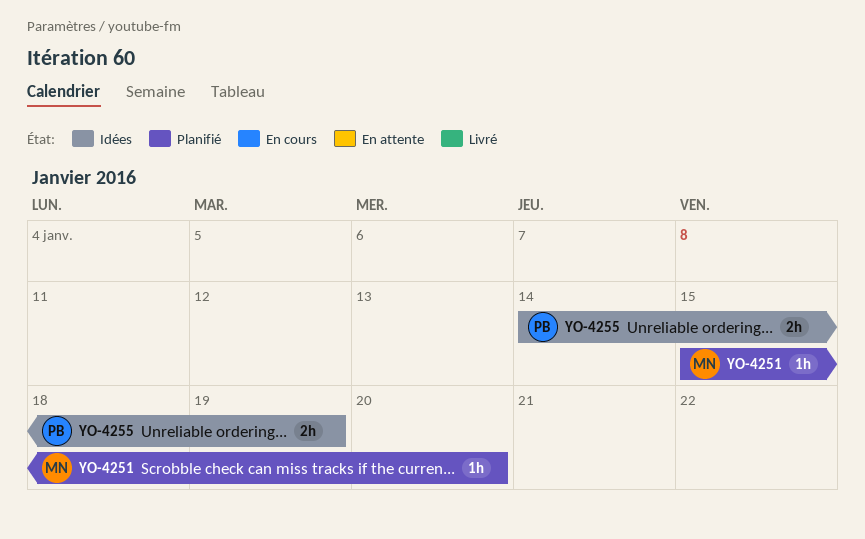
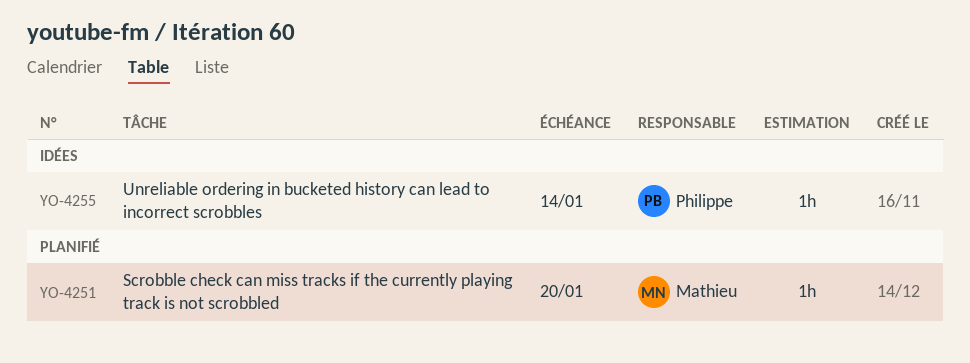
YO-4255, estimate: 2h -> 1h
YO-4255, due: Jan 19 -> Jan 14

